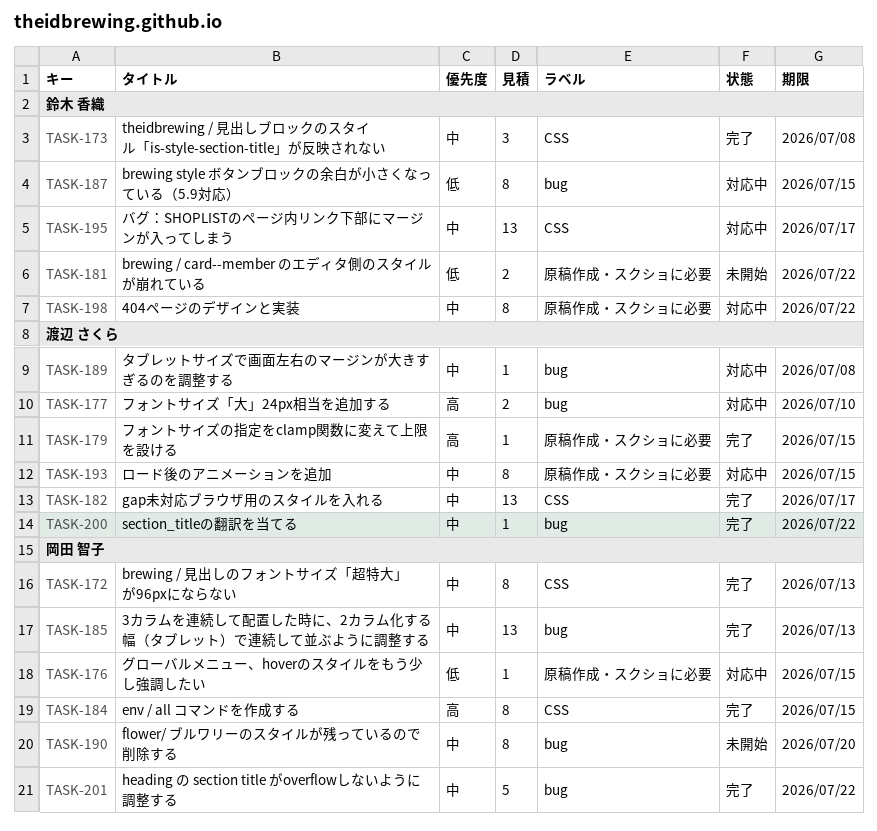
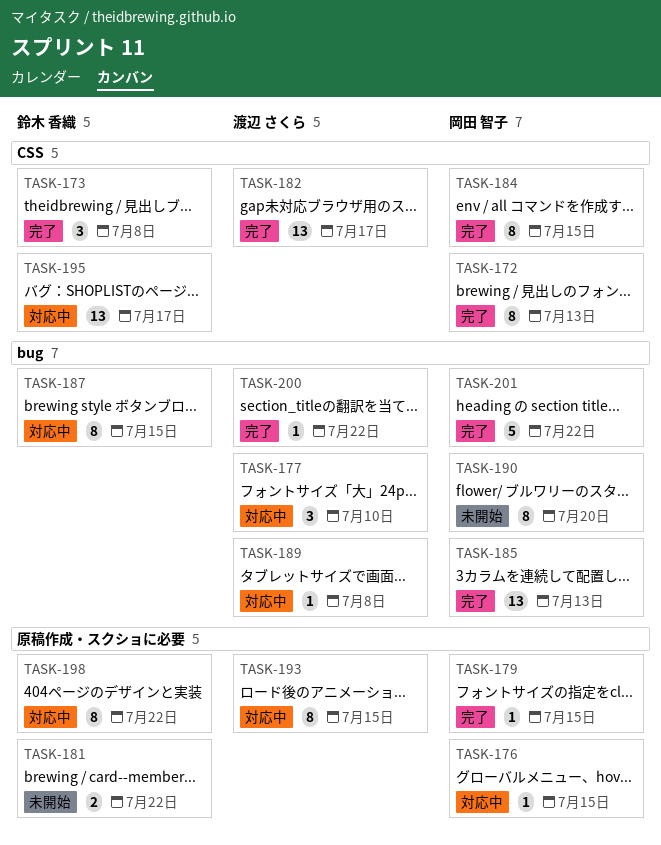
TASK-177, estimate: 2 -> 3
TASK-179, owner: 渡辺 さくら -> 岡田 智子

